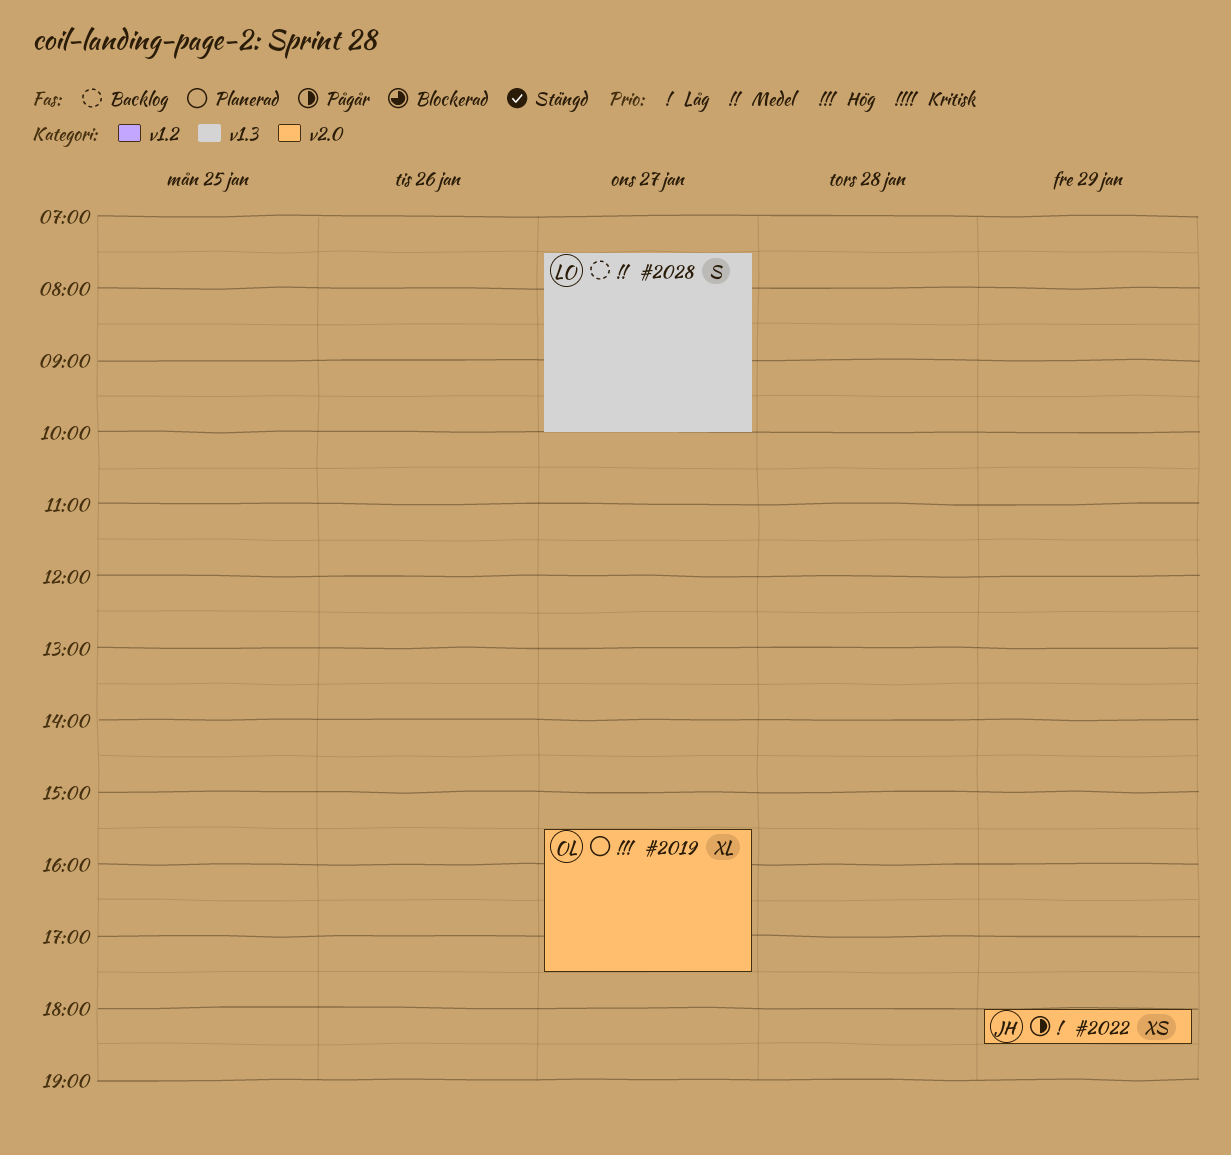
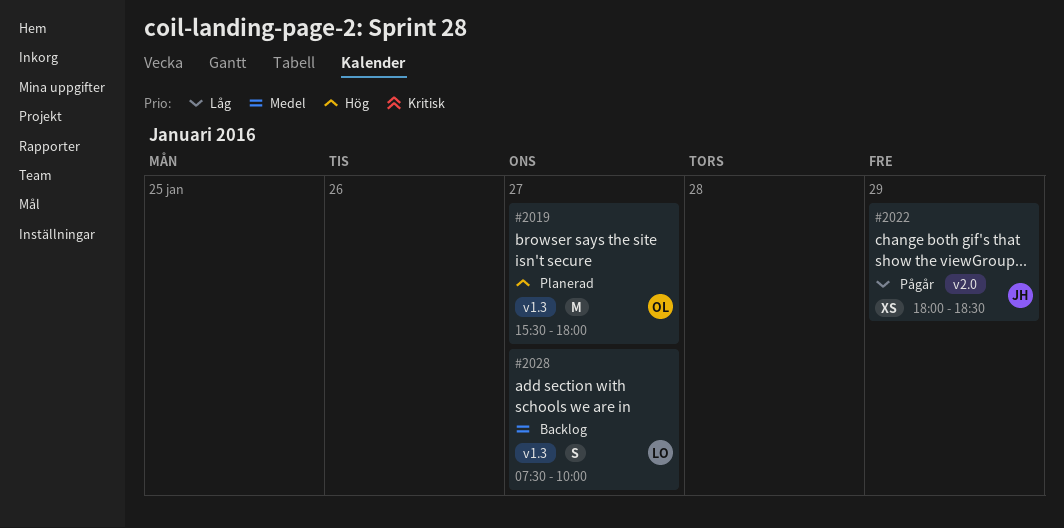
#2019, label: v2.0 -> v1.3
#2019, estimate: XL -> M
#2019, ends: 17:30 -> 18:00

